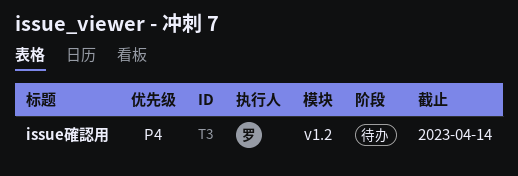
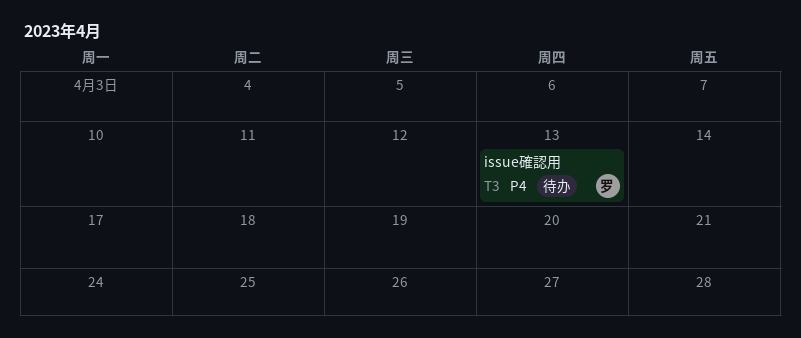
T3, due: Apr 14 -> Apr 13

